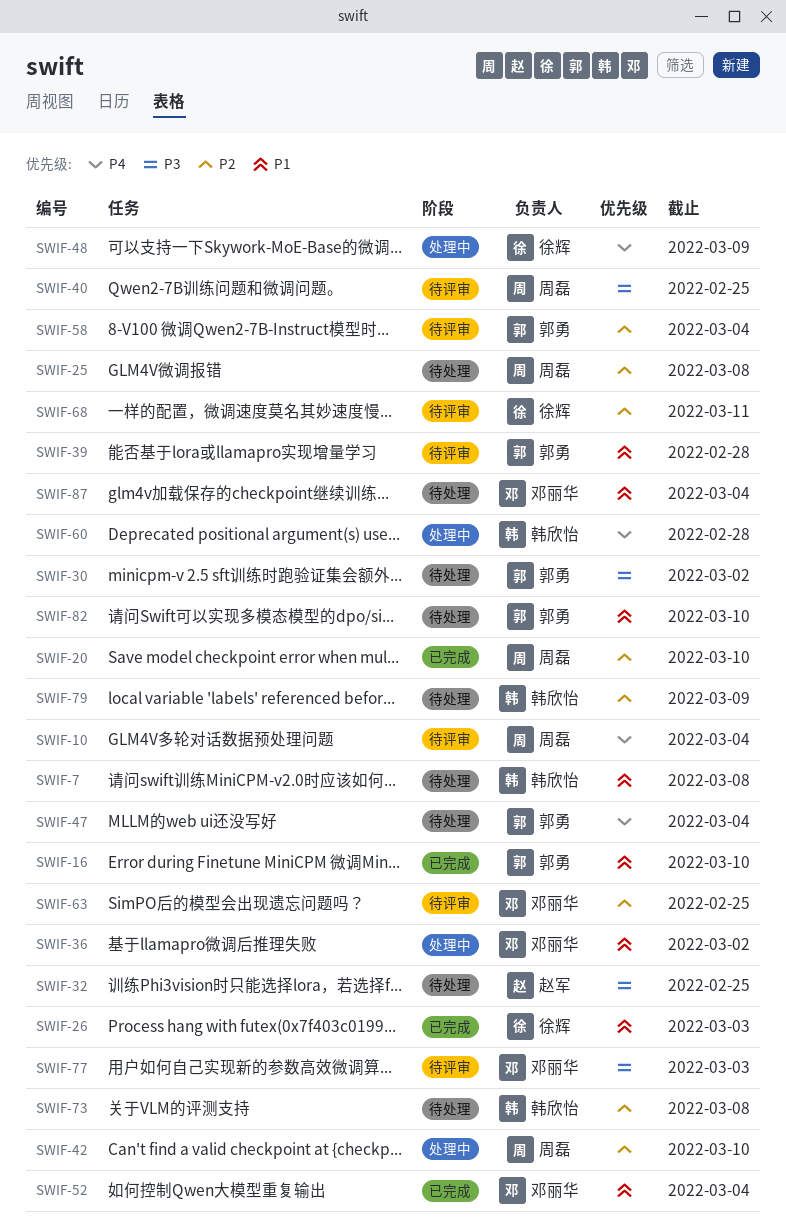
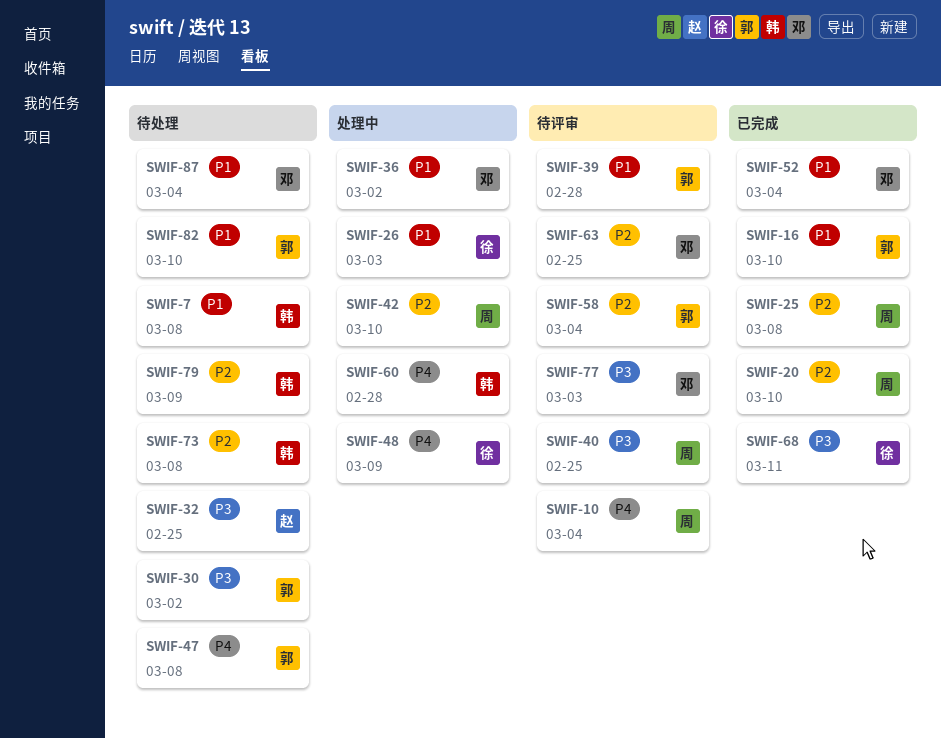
SWIF-25, status: 待处理 -> 已完成
SWIF-26, status: 已完成 -> 处理中
SWIF-47, due: Mar 4 -> Mar 8
SWIF-68, status: 待评审 -> 已完成
SWIF-68, priority: P2 -> P3

